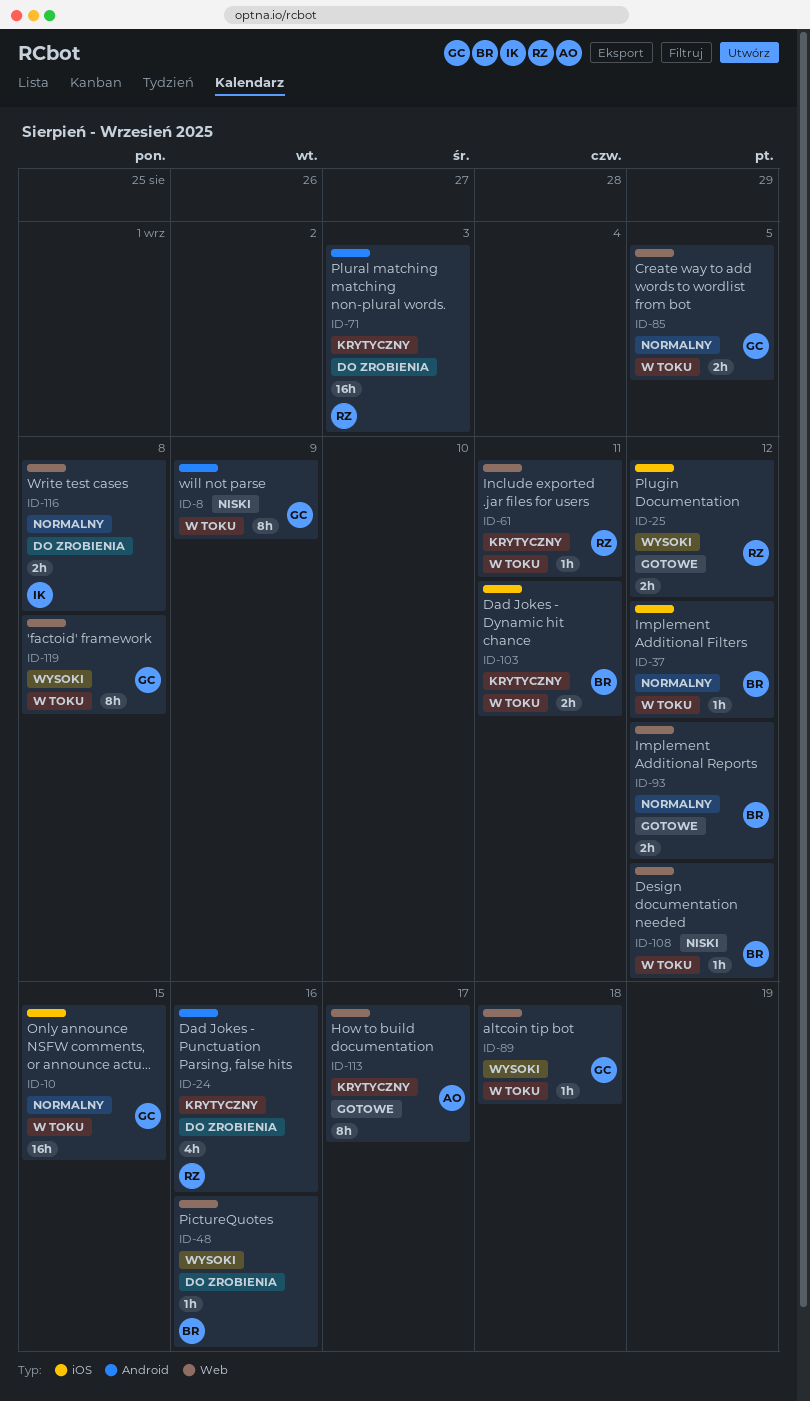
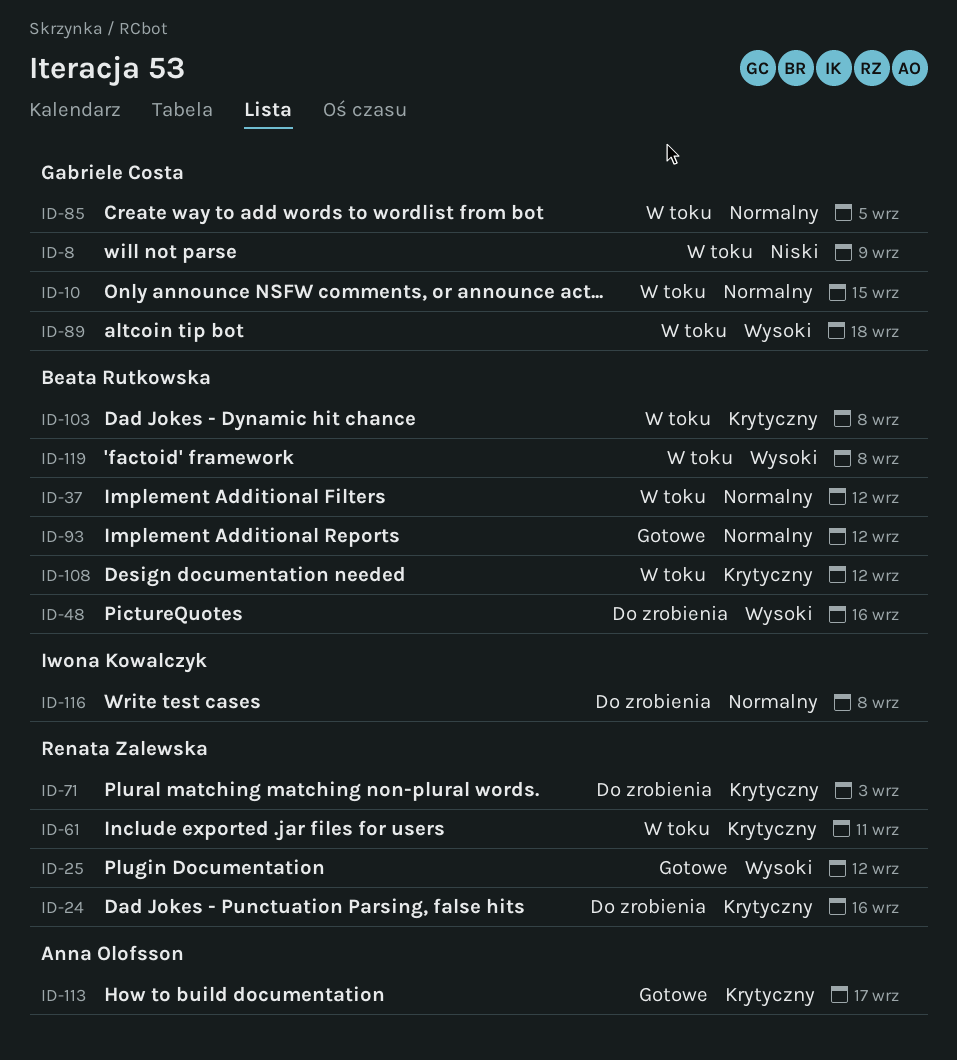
ID-103, due: Sep 11 -> Sep 8
ID-108, priority: Niski -> Krytyczny
ID-119, owner: Gabriele Costa -> Beata Rutkowska

